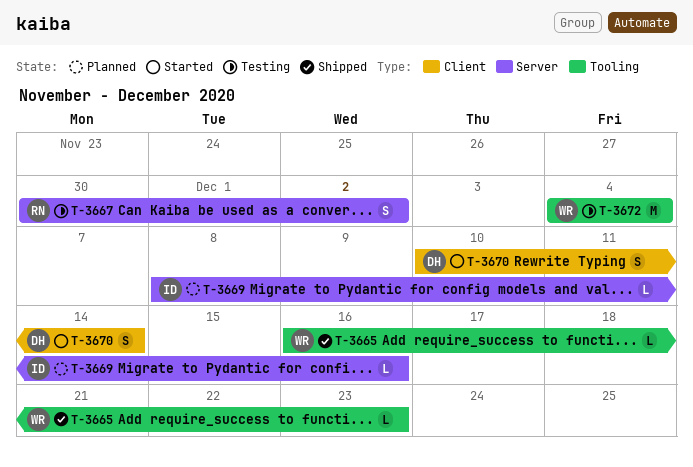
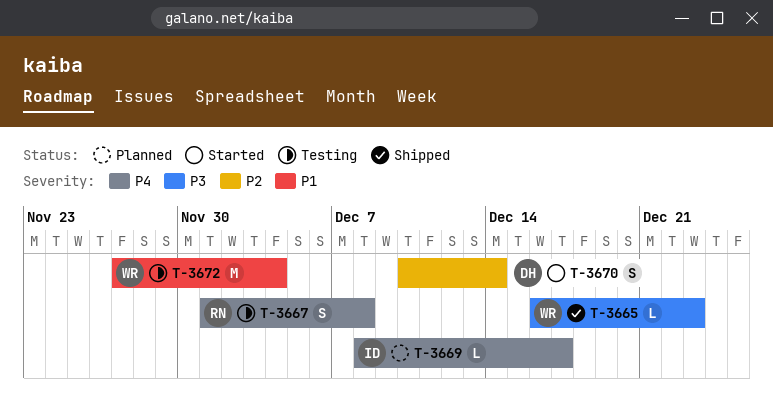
T-3667, start: Nov 30 -> Dec 1
T-3667, due: Dec 2 -> Dec 8
T-3669, due: Dec 16 -> Dec 17
T-3672, start: Dec 4 -> Nov 27

